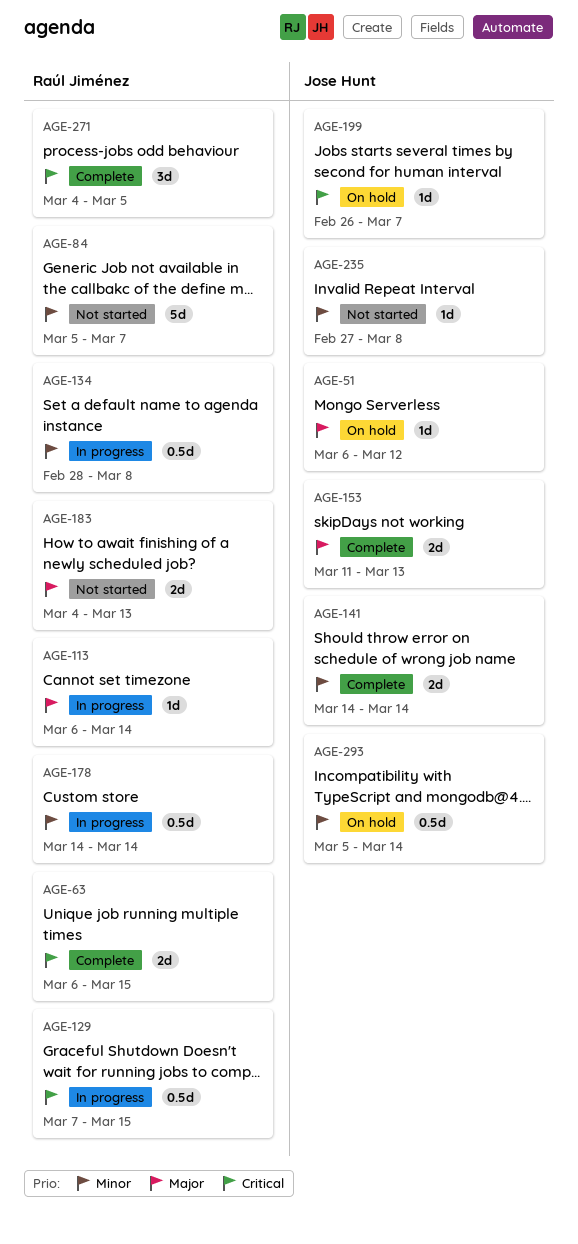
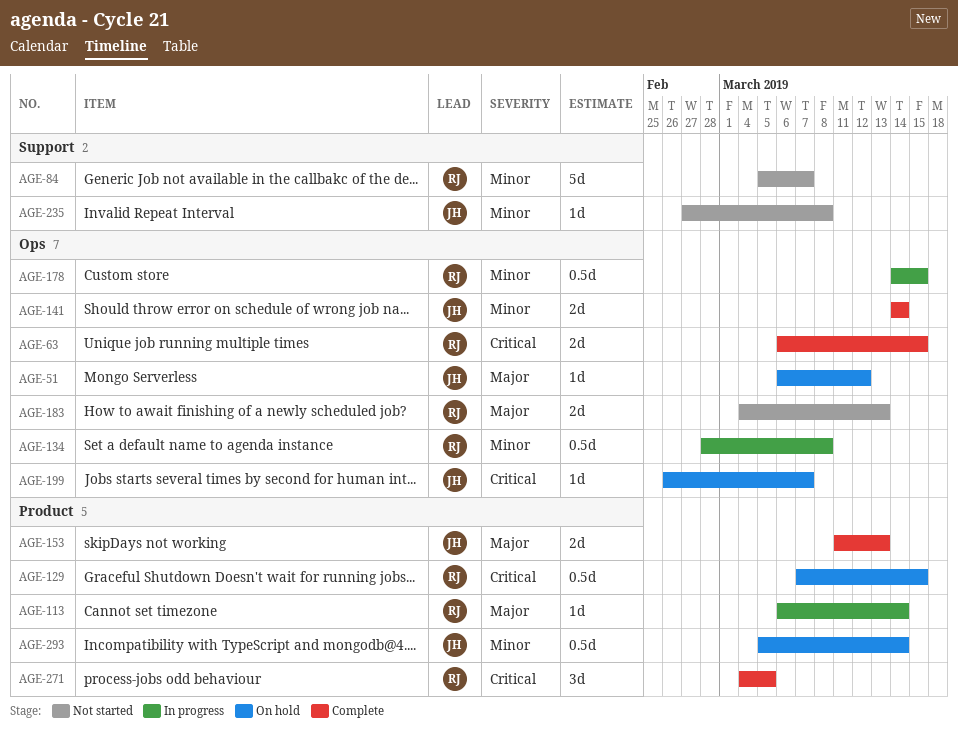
AGE-129, status: In progress -> On hold
AGE-178, due: Mar 14 -> Mar 15

